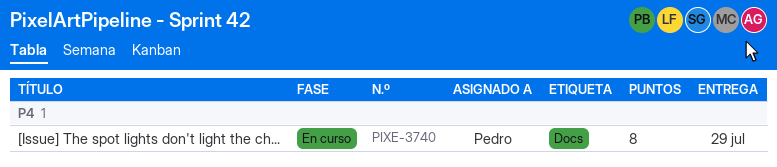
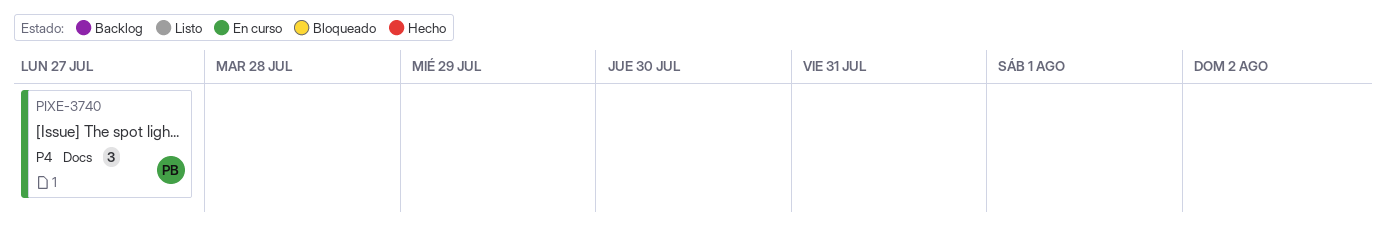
PIXE-3740, estimate: 8 -> 3
PIXE-3740, due: Jul 29 -> Jul 27

